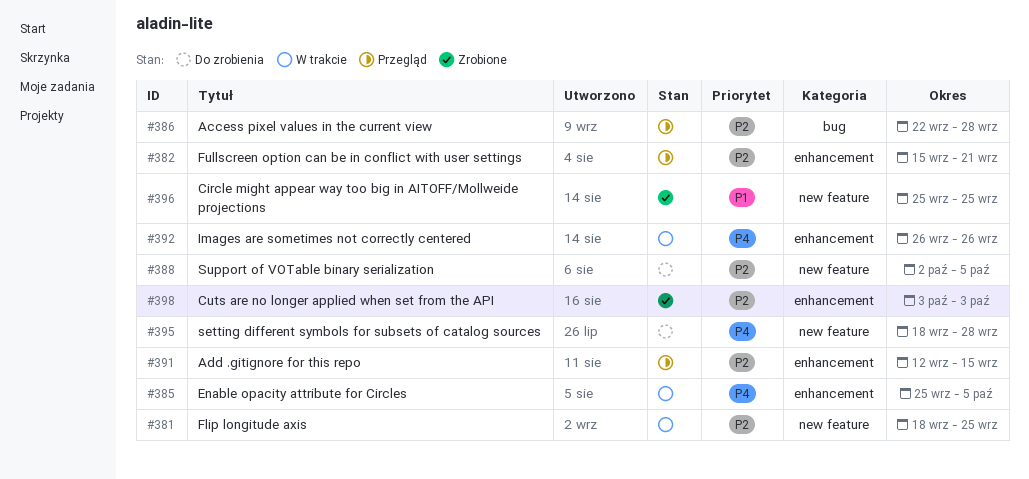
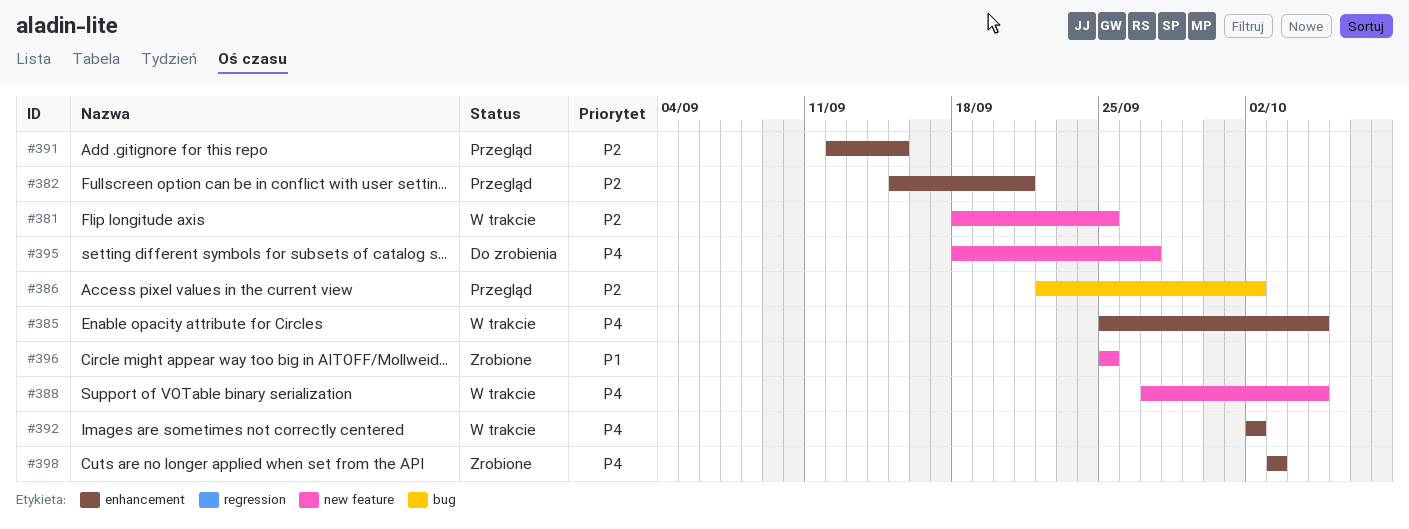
#386, due: Sep 28 -> Oct 2
#388, status: Do zrobienia -> W trakcie
#388, priority: P2 -> P4
#388, start: Oct 2 -> Sep 27
#392, start: Sep 26 -> Oct 2
#392, due: Sep 26 -> Oct 2
#395, due: Sep 28 -> Sep 27
#398, priority: P2 -> P4

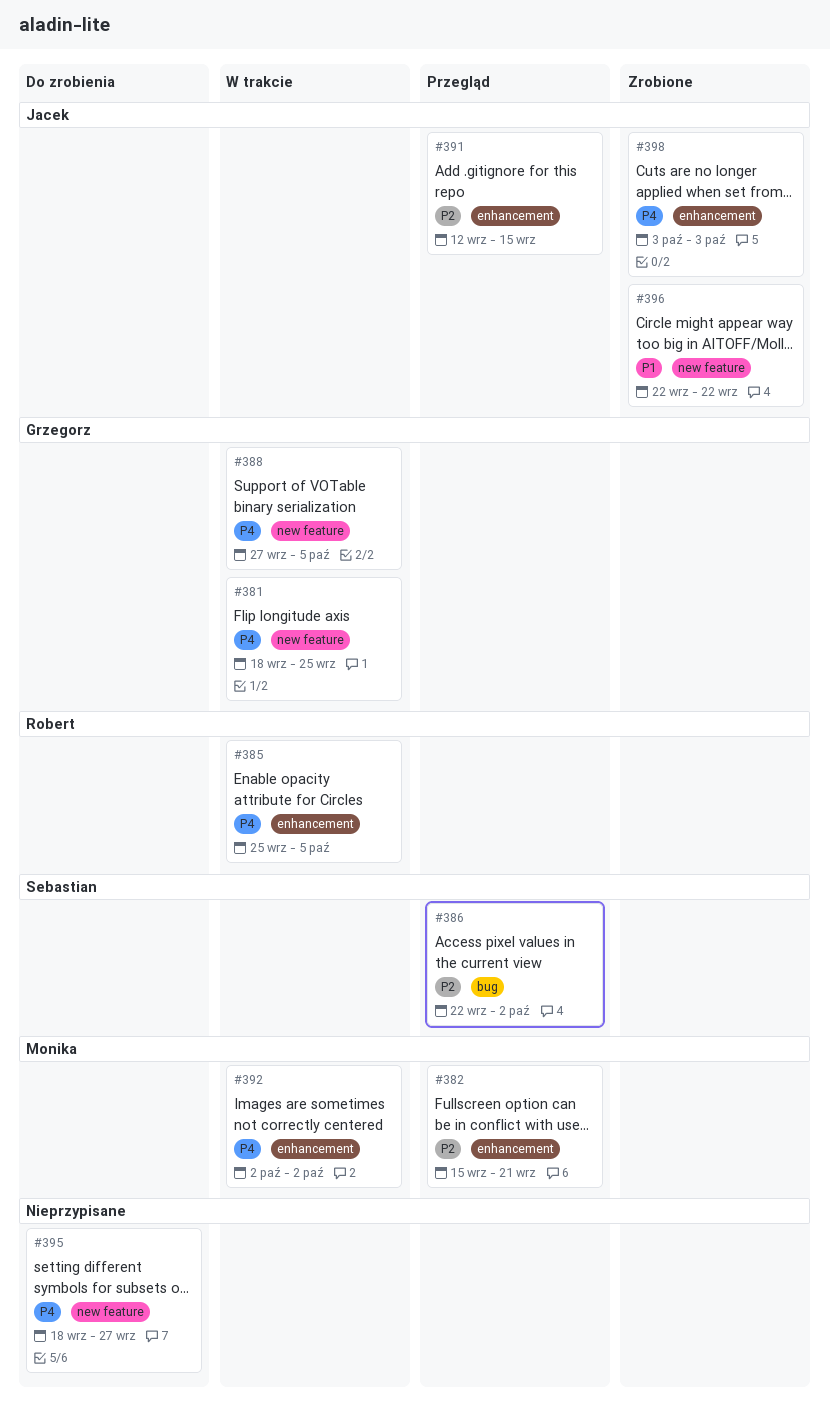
#381, priority: P2 -> P4
#396, start: Sep 25 -> Sep 22
#396, due: Sep 25 -> Sep 22

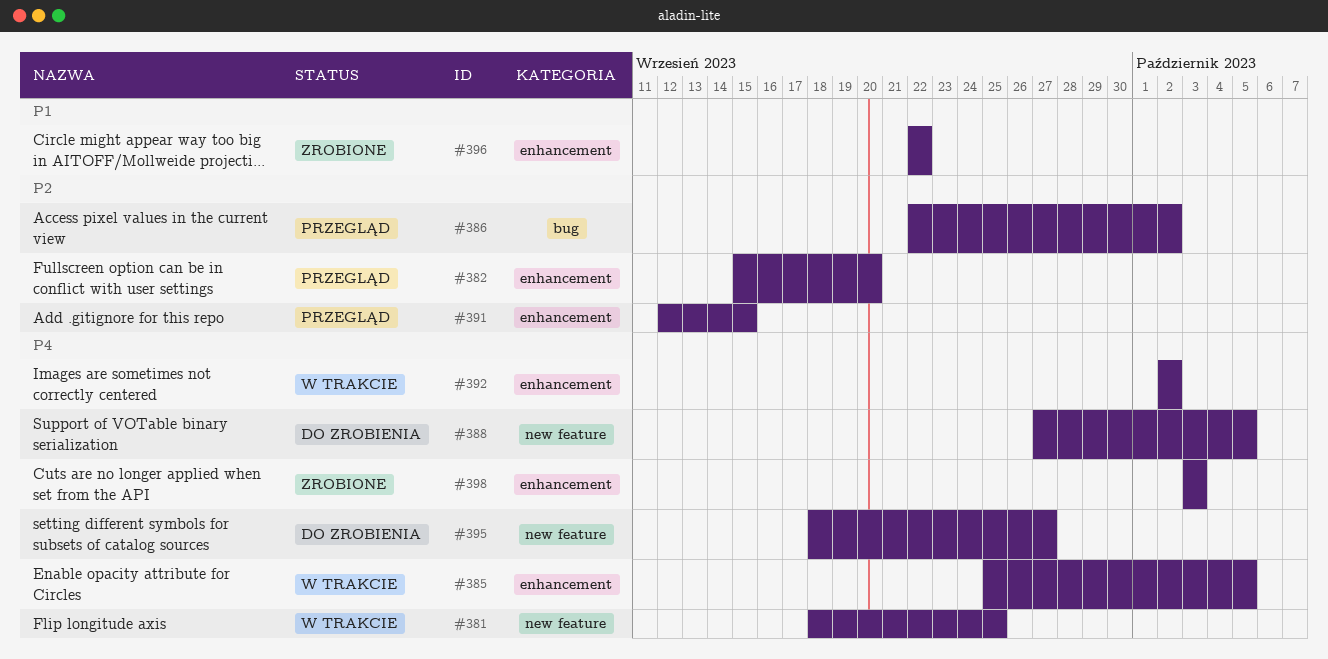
#382, due: Sep 21 -> Sep 20
#388, status: W trakcie -> Do zrobienia
#396, label: new feature -> enhancement

